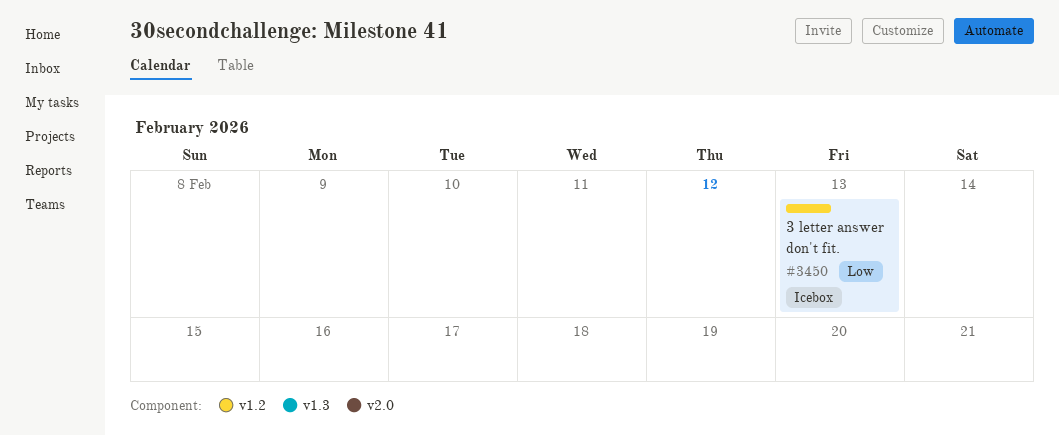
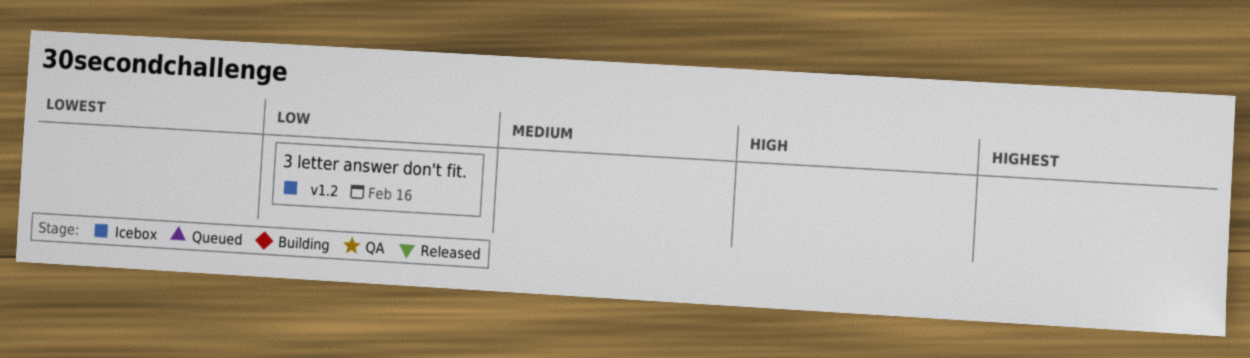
3 letter answer don't fit., due: Feb 13 -> Feb 16

